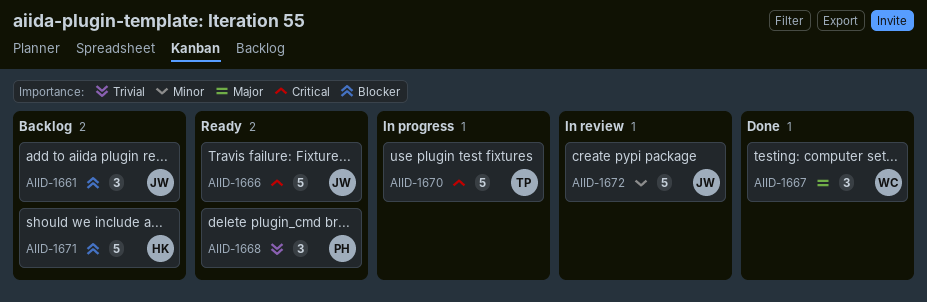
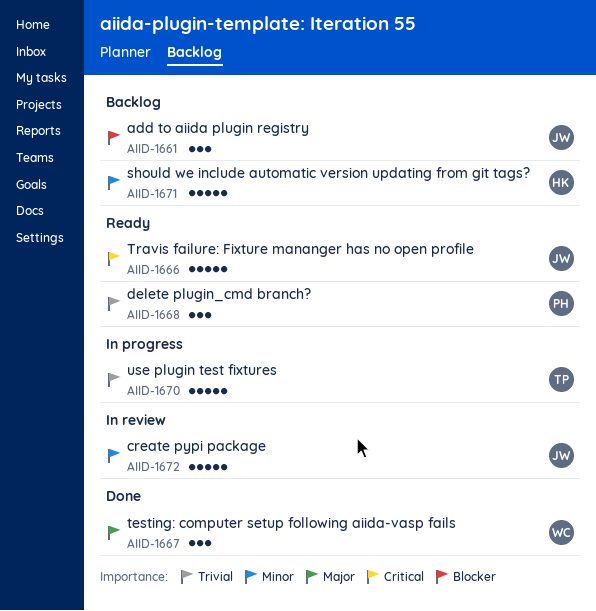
AIID-1670, priority: Critical -> Trivial
AIID-1671, priority: Blocker -> Minor

